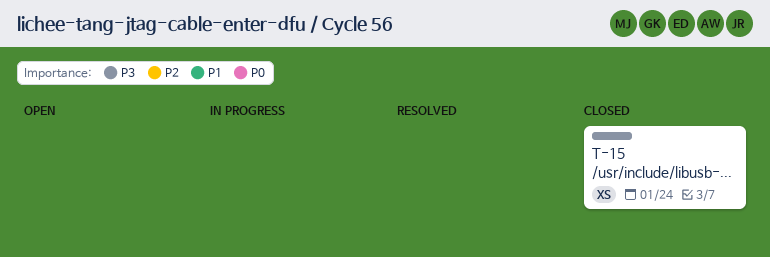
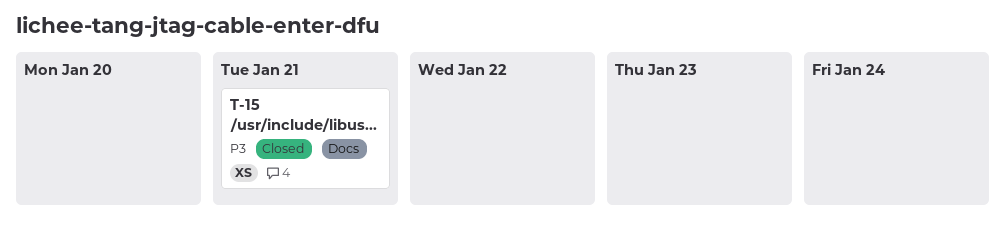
T-15, due: Jan 24 -> Jan 21

